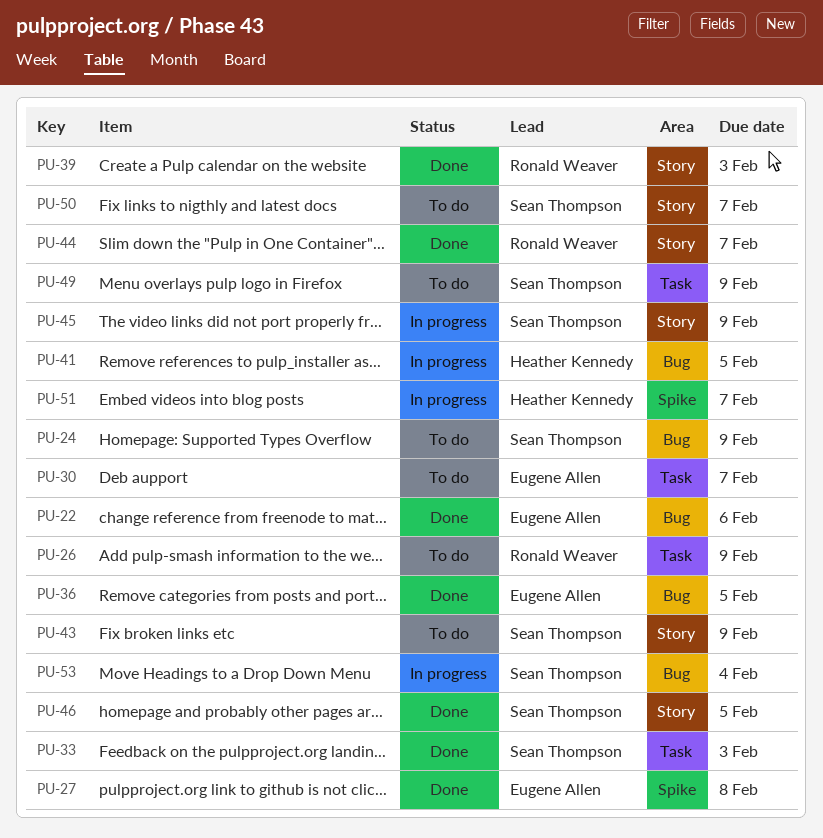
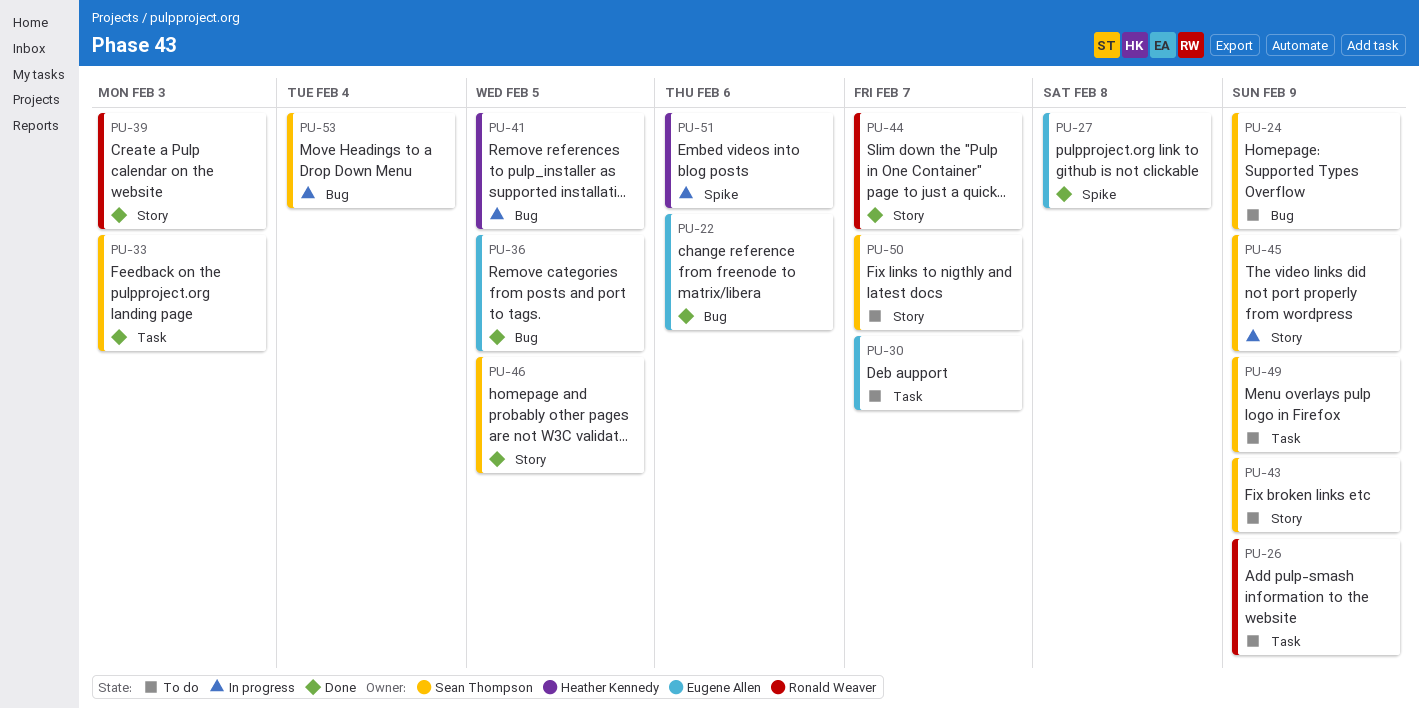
PU-51, due: Feb 7 -> Feb 6

